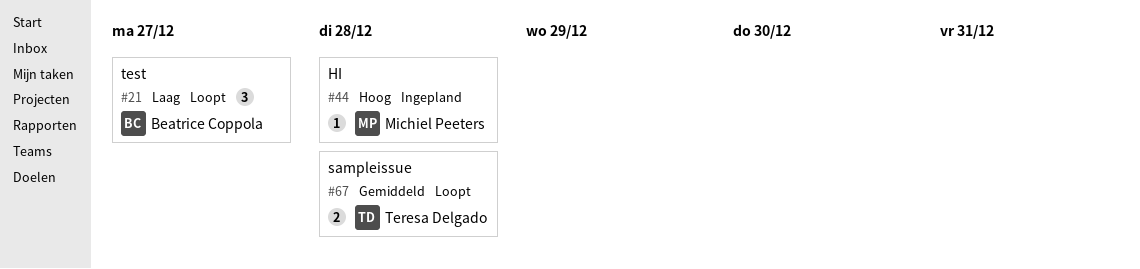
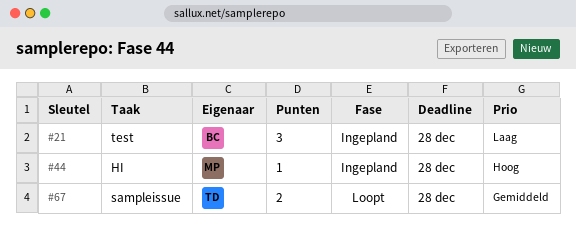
#21, status: Loopt -> Ingepland
#21, due: Dec 27 -> Dec 28

